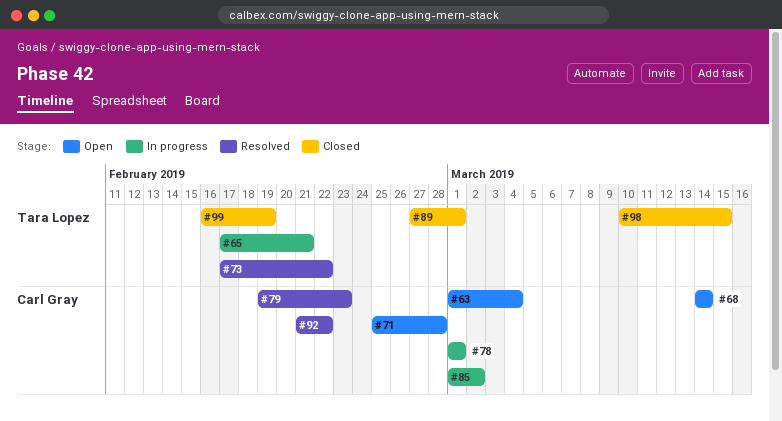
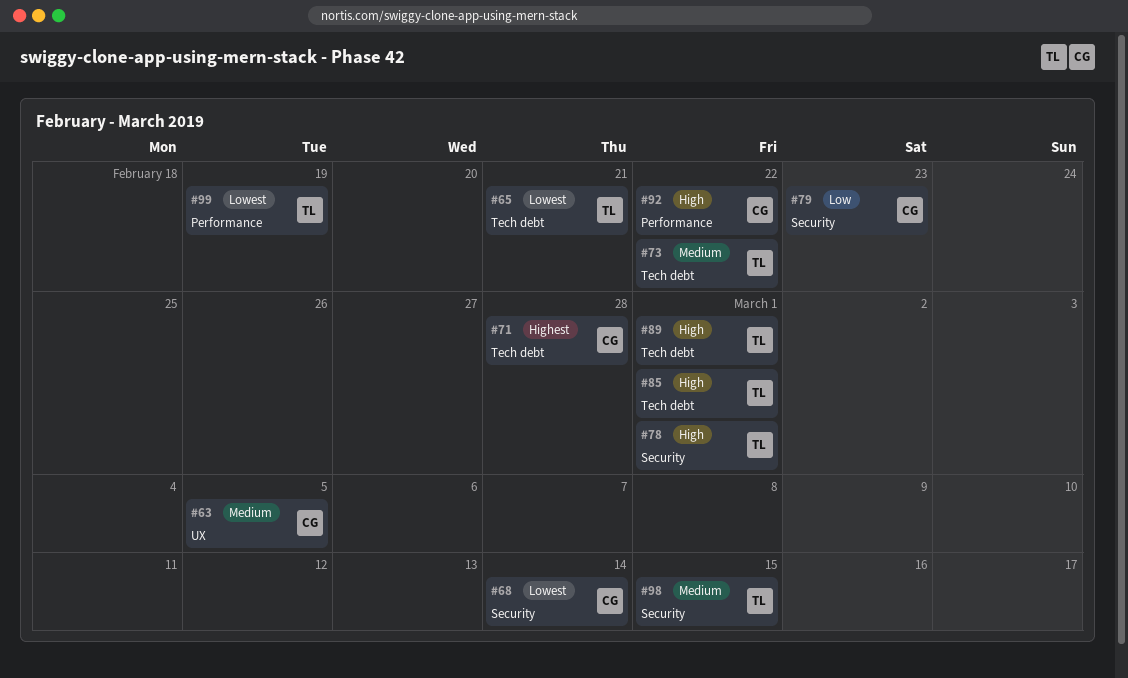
#63, due: Mar 4 -> Mar 5
#78, owner: Carl Gray -> Tara Lopez
#85, owner: Carl Gray -> Tara Lopez
#85, due: Mar 2 -> Mar 1

